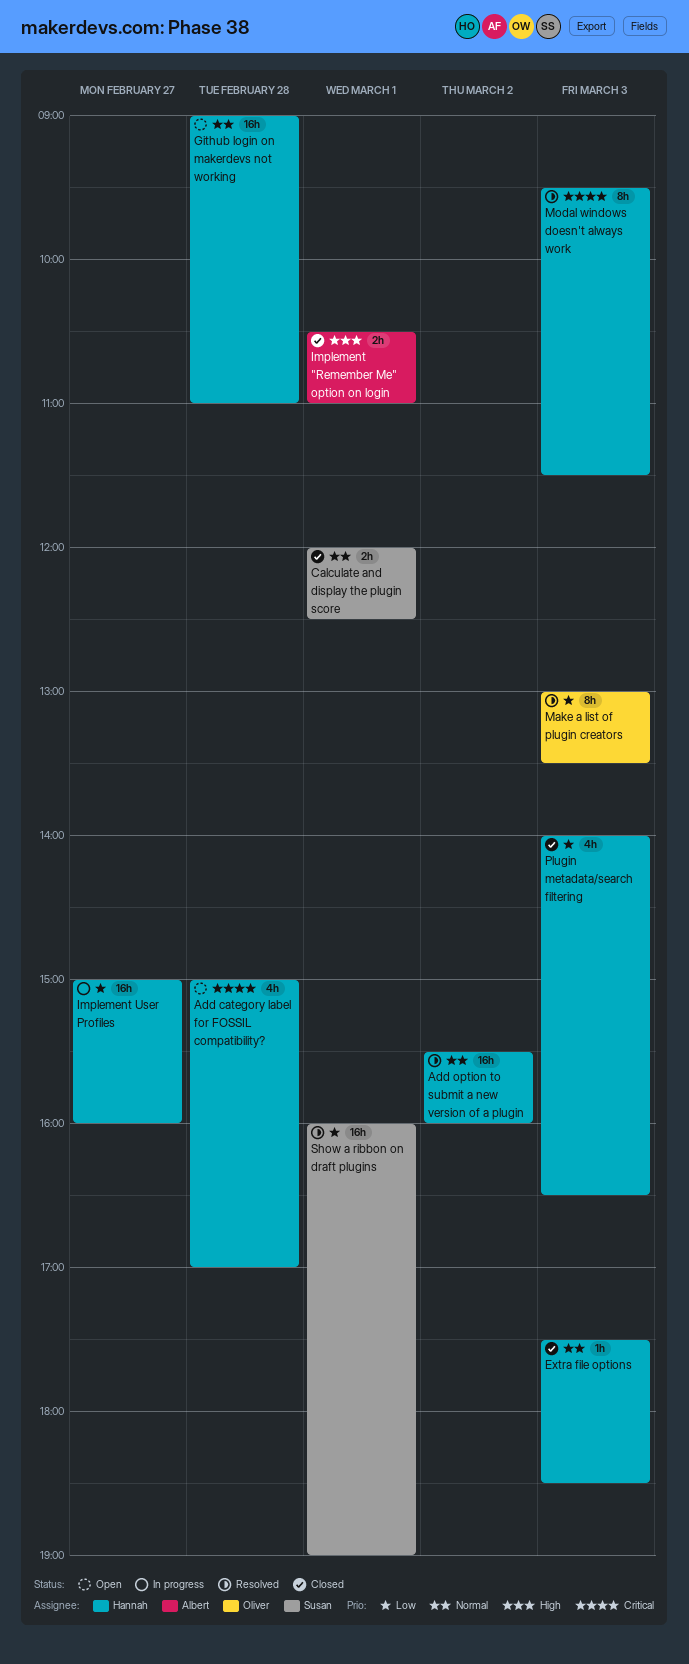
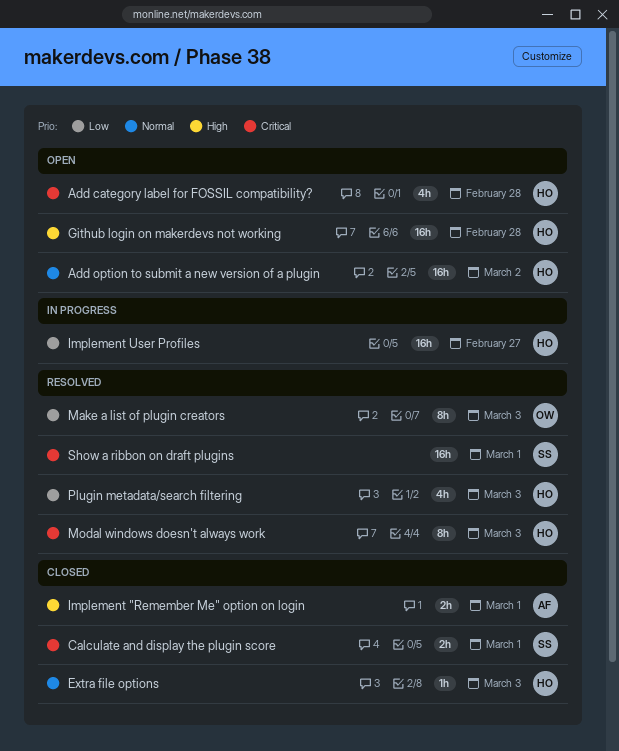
Add option to submit a new version of a plugin, status: Resolved -> Open
Calculate and display the plugin score, priority: Normal -> Critical
Github login on makerdevs not working, priority: Normal -> High
Plugin metadata/search filtering, status: Closed -> Resolved
Show a ribbon on draft plugins, priority: Low -> Critical

